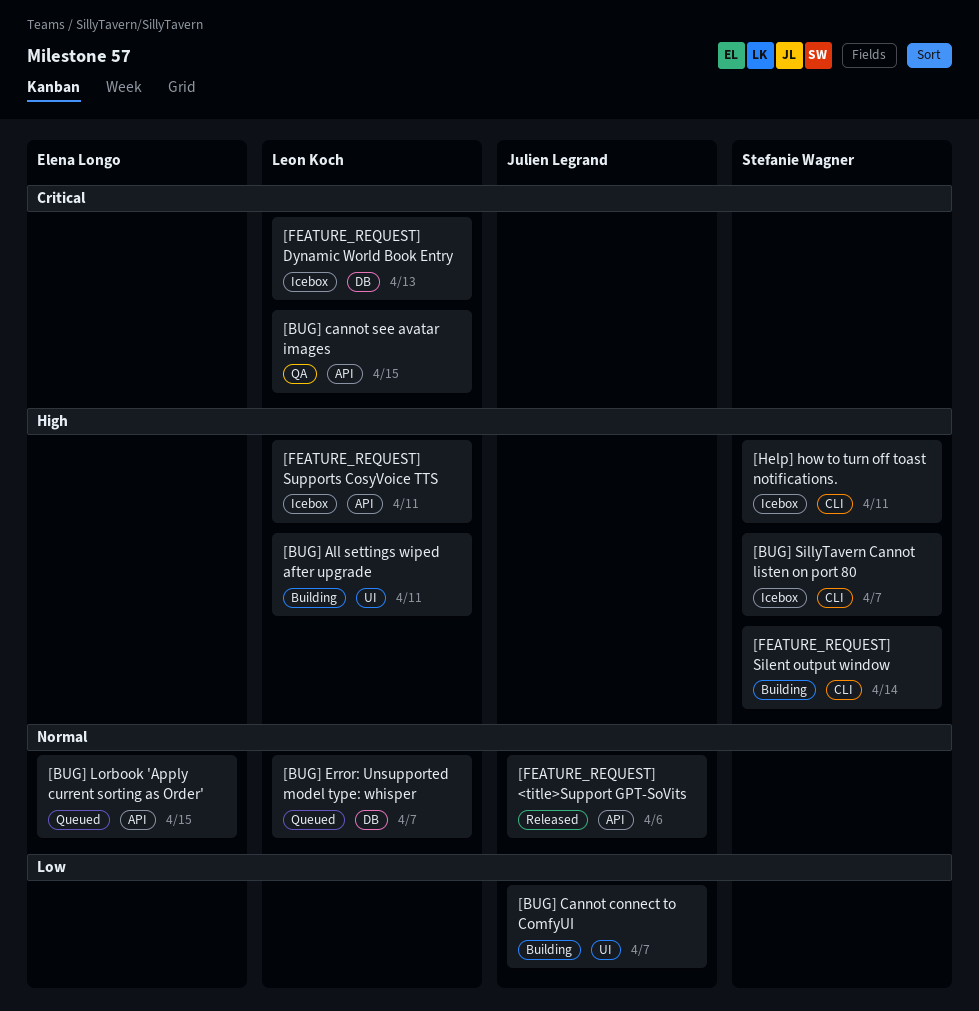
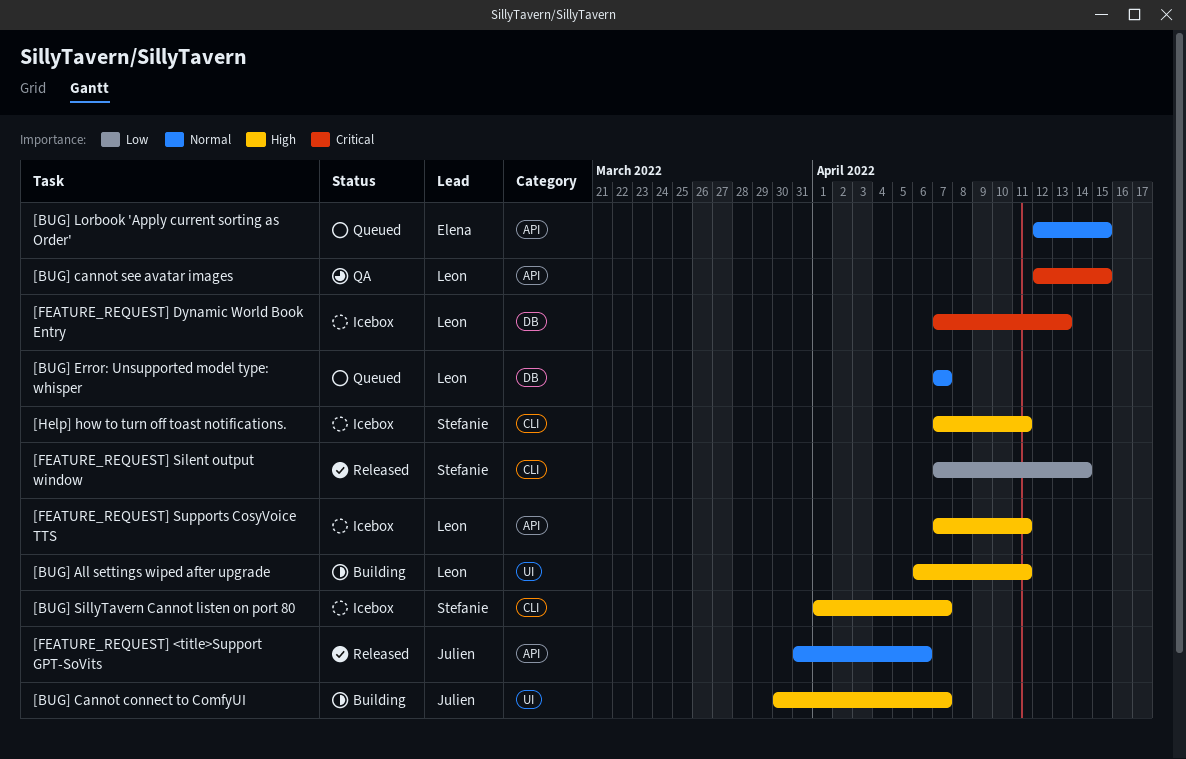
[BUG] Cannot connect to ComfyUI, priority: Low -> High
[FEATURE_REQUEST] Silent output window, status: Building -> Released
[FEATURE_REQUEST] Silent output window, priority: High -> Low

